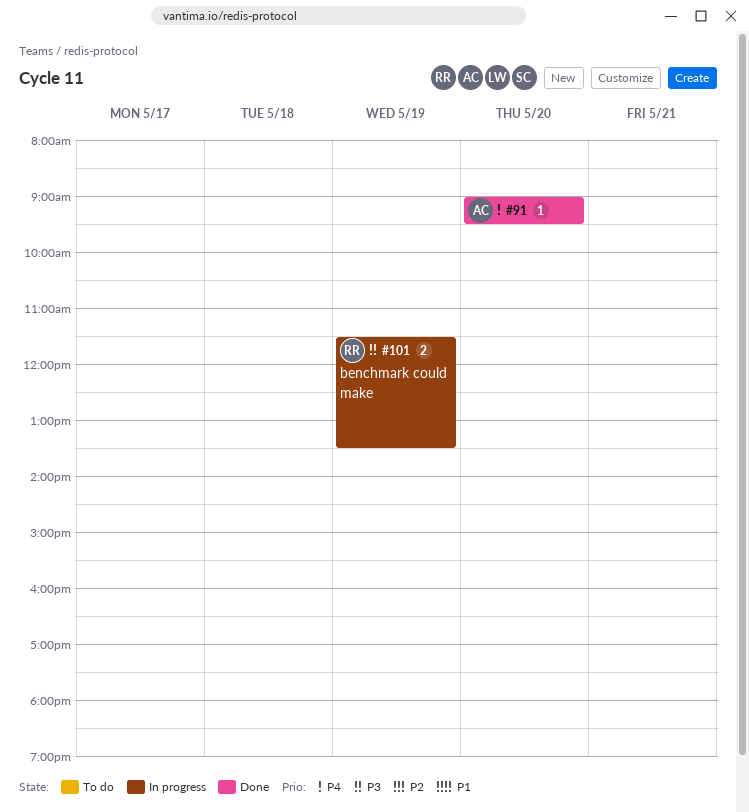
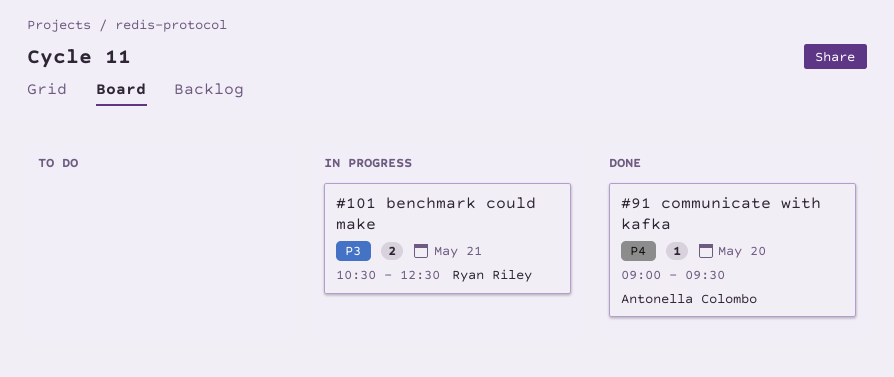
#101, day: May 19 -> May 21
#101, begins: 11:30 -> 10:30
#101, ends: 13:30 -> 12:30

